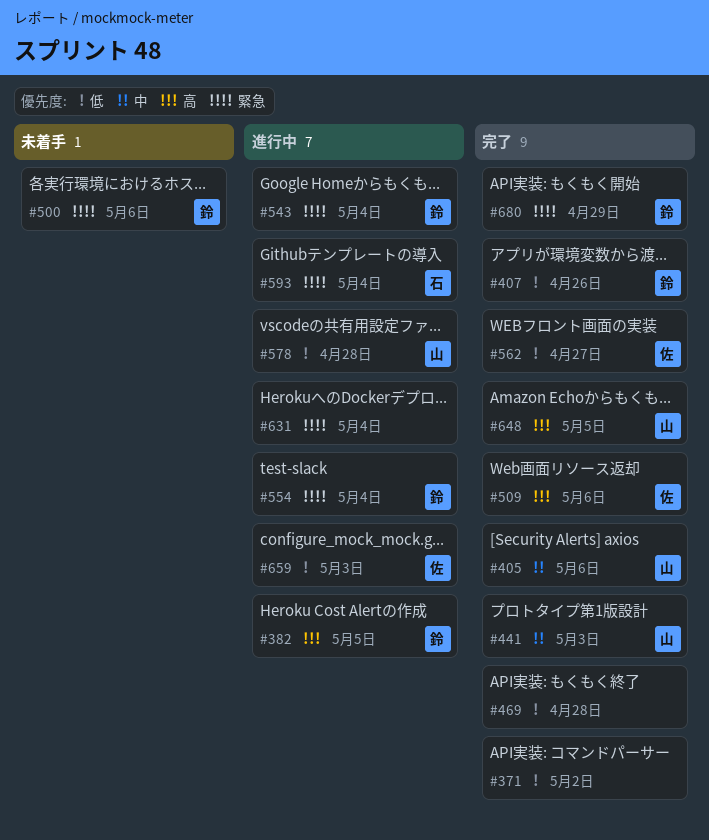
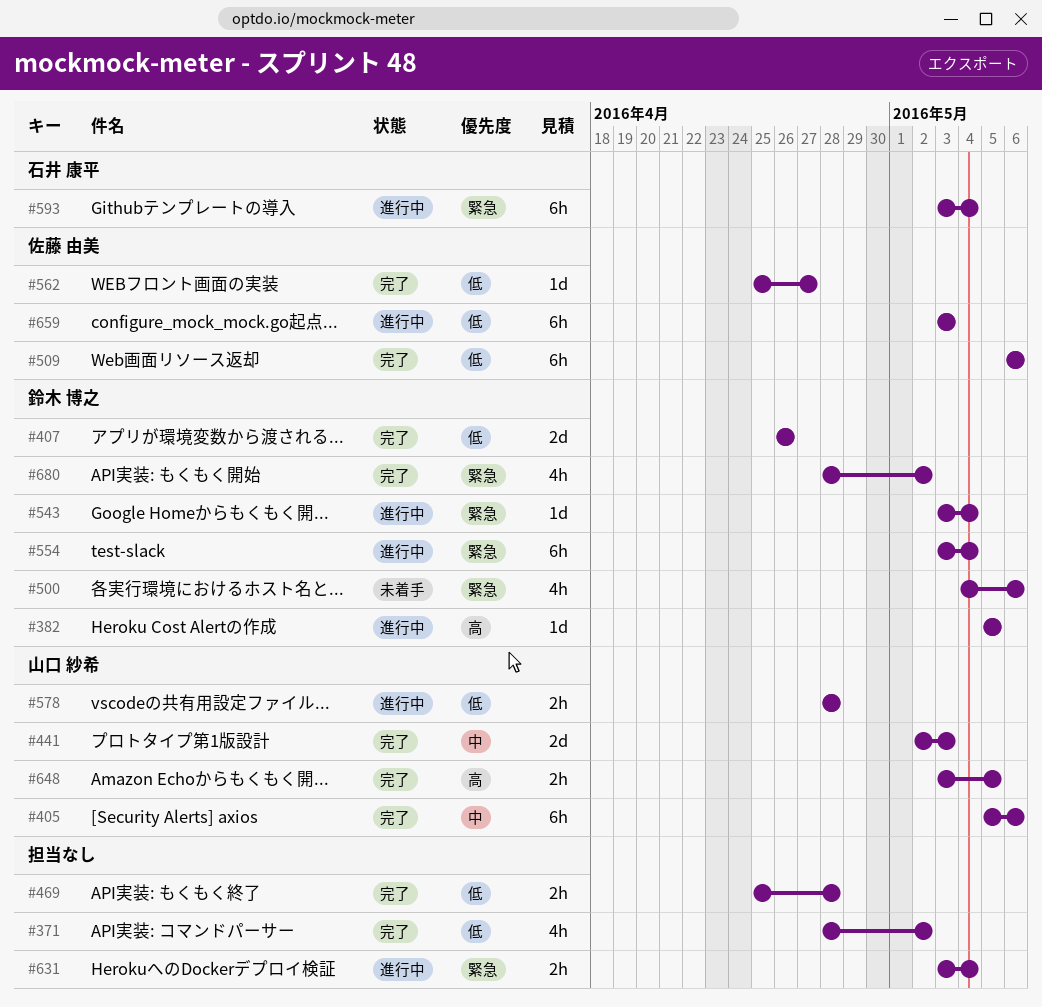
#509, priority: 高 -> 低
#680, due: Apr 29 -> May 2

